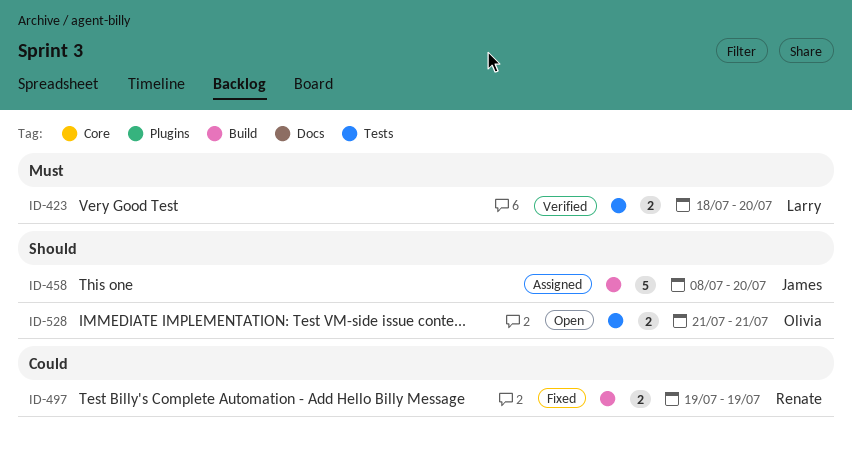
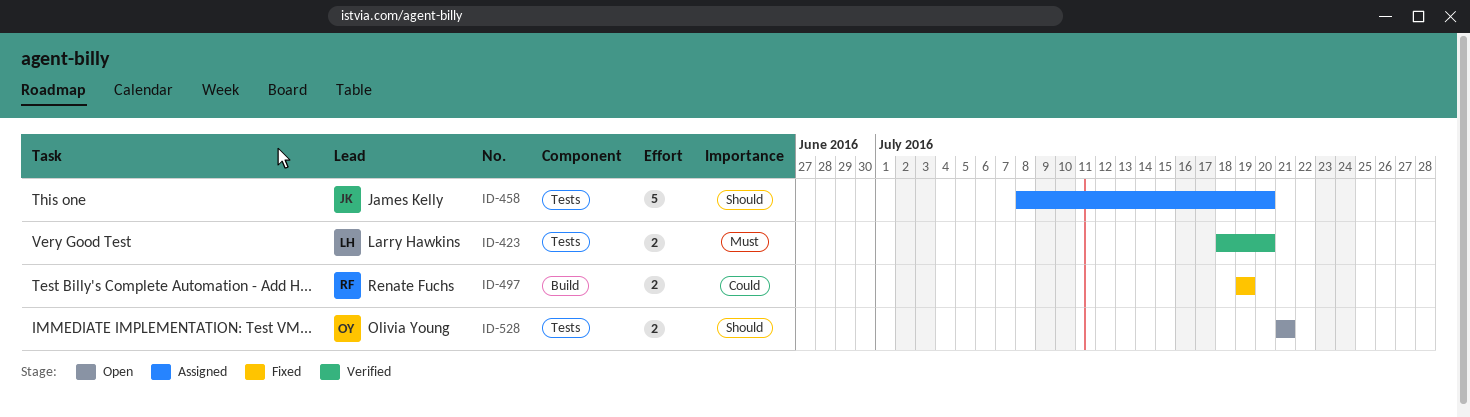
ID-458, label: Build -> Tests

